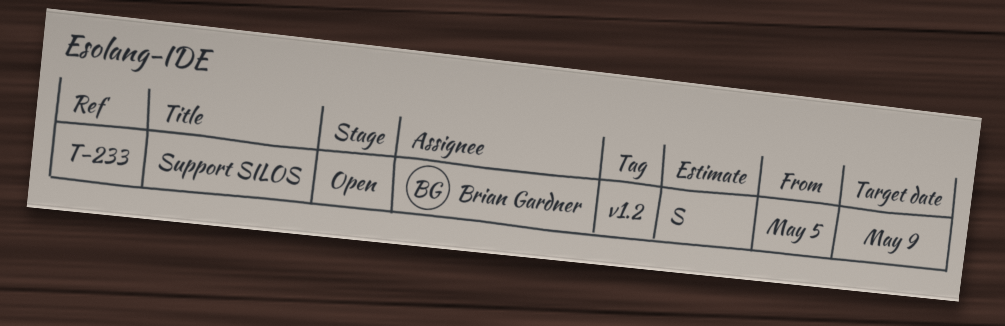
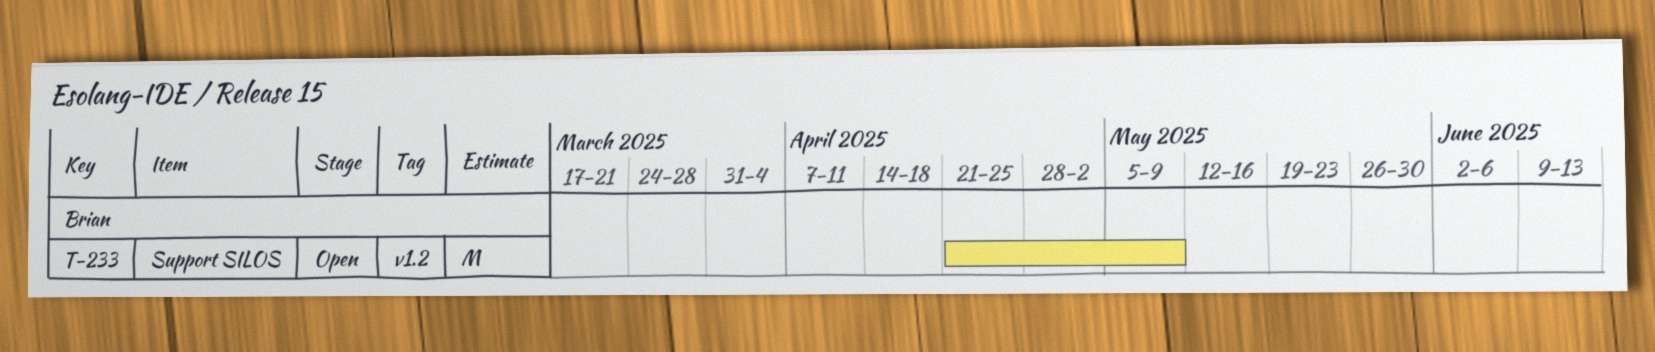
T-233, estimate: S -> M
T-233, start: May 5 -> Apr 21

